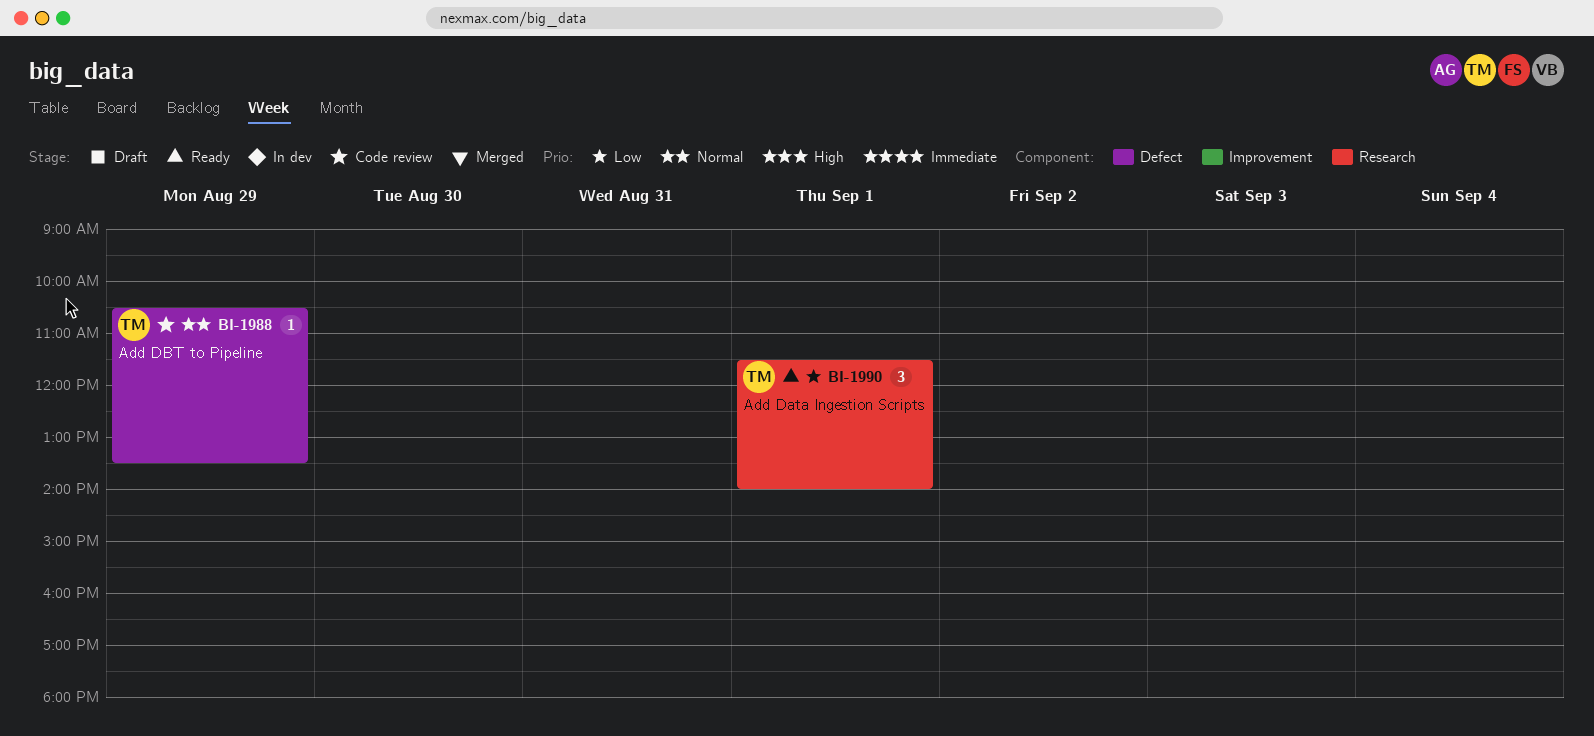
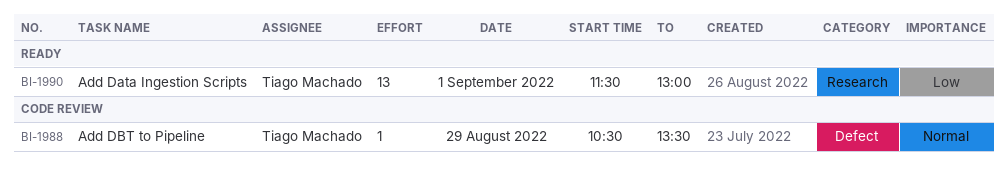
BI-1990, estimate: 3 -> 13
BI-1990, ends: 14:00 -> 13:00

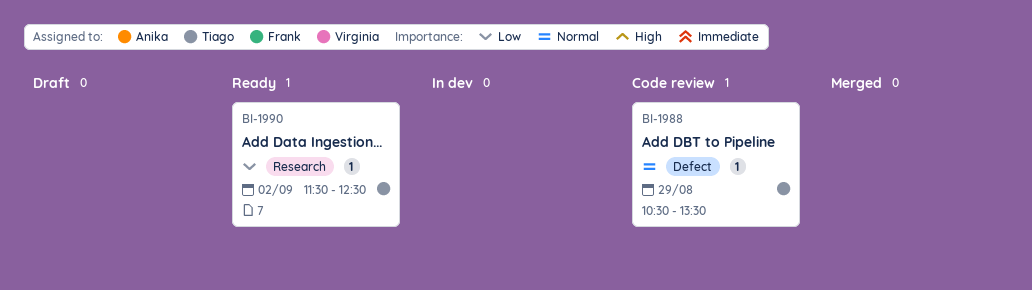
BI-1990, estimate: 13 -> 1
BI-1990, day: Sep 1 -> Sep 2
BI-1990, ends: 13:00 -> 12:30

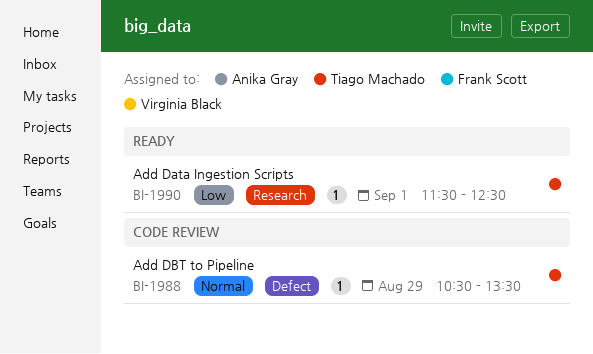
BI-1990, day: Sep 2 -> Sep 1

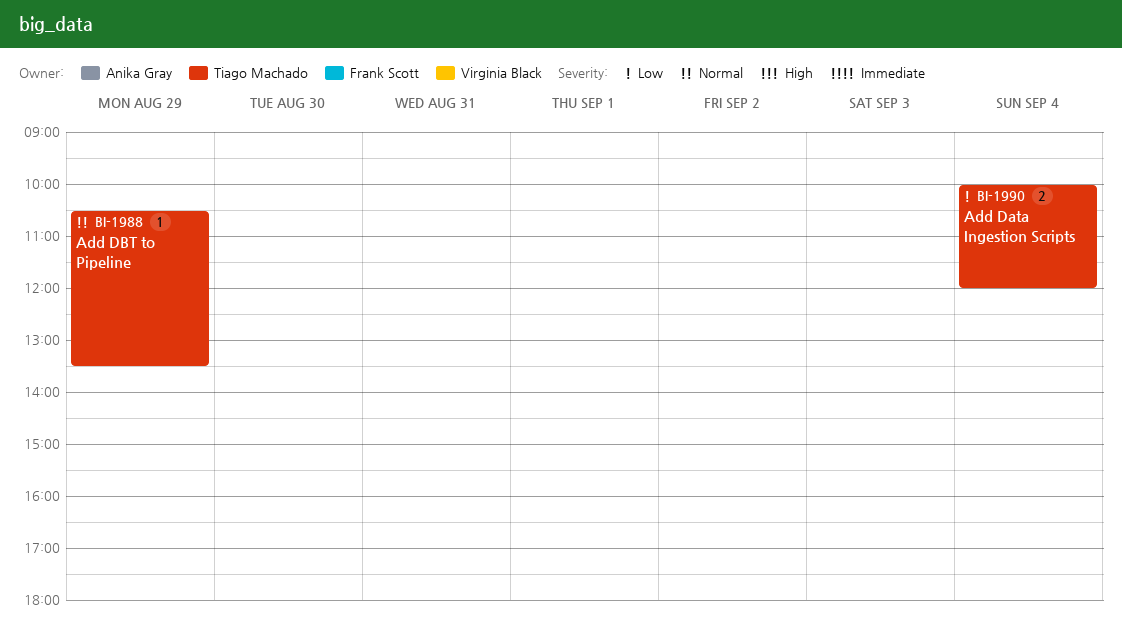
BI-1990, estimate: 1 -> 2
BI-1990, day: Sep 1 -> Sep 4
BI-1990, begins: 11:30 -> 10:00
BI-1990, ends: 12:30 -> 12:00

